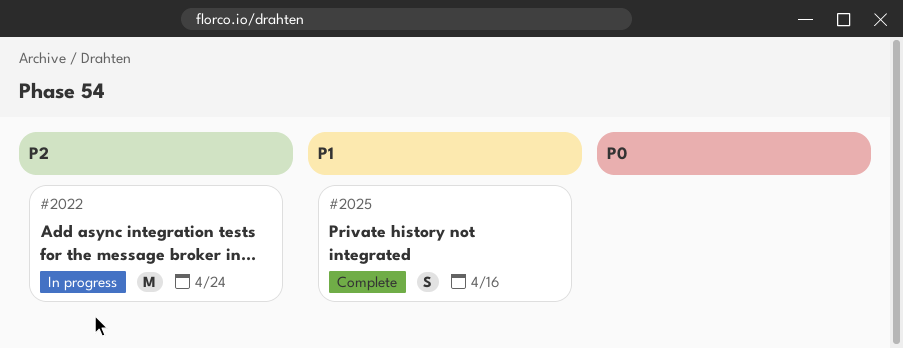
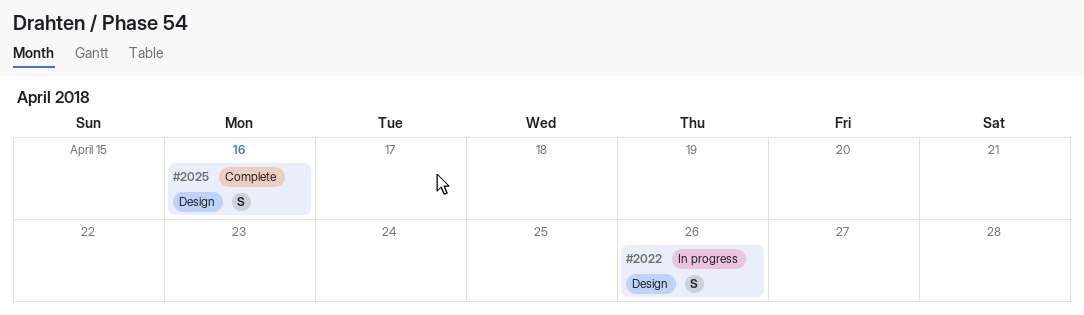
#2022, estimate: M -> S
#2022, due: Apr 24 -> Apr 26

